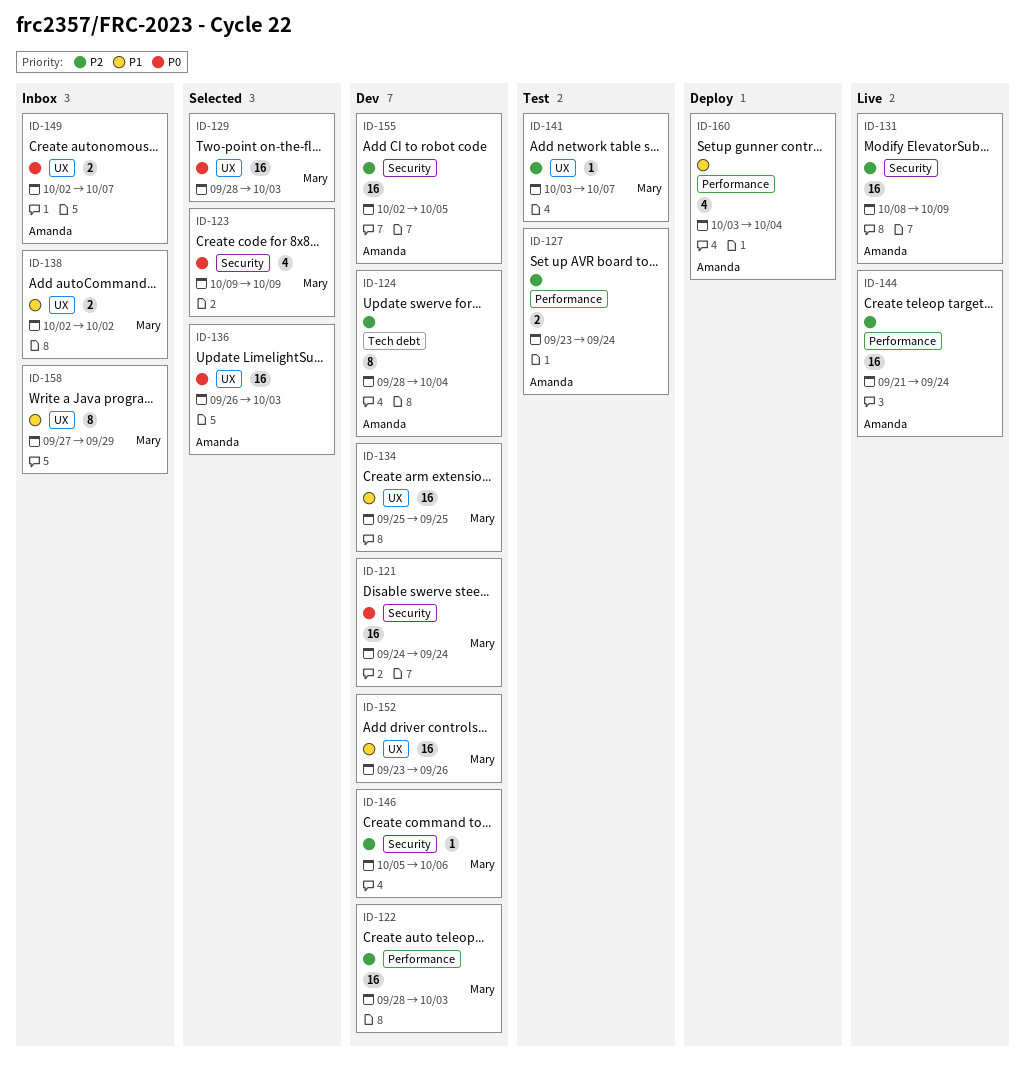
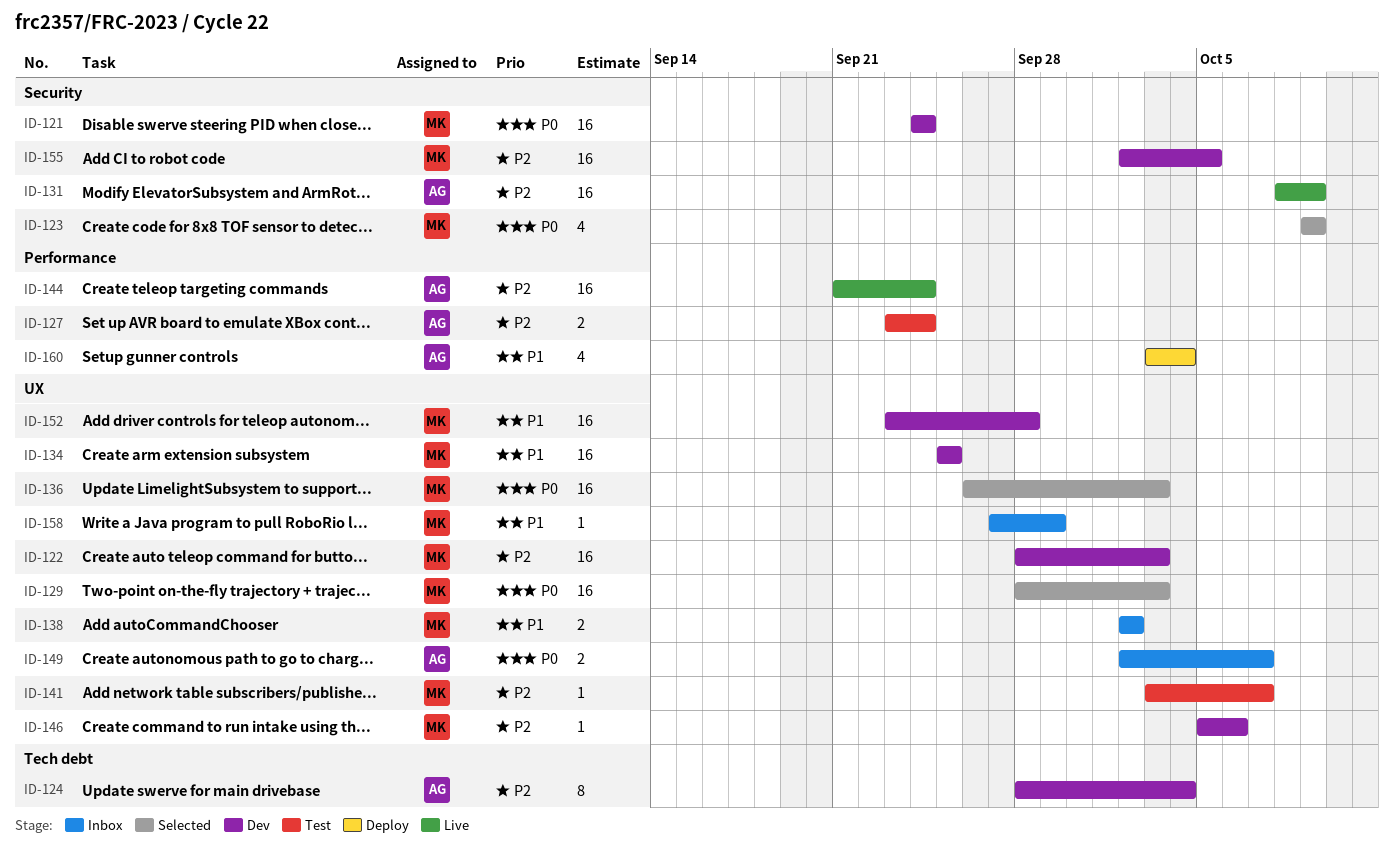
ID-122, label: Performance -> UX
ID-136, owner: Amanda -> Mary
ID-146, label: Security -> UX
ID-152, due: Sep 26 -> Sep 28
ID-155, owner: Amanda -> Mary
ID-158, estimate: 8 -> 1

